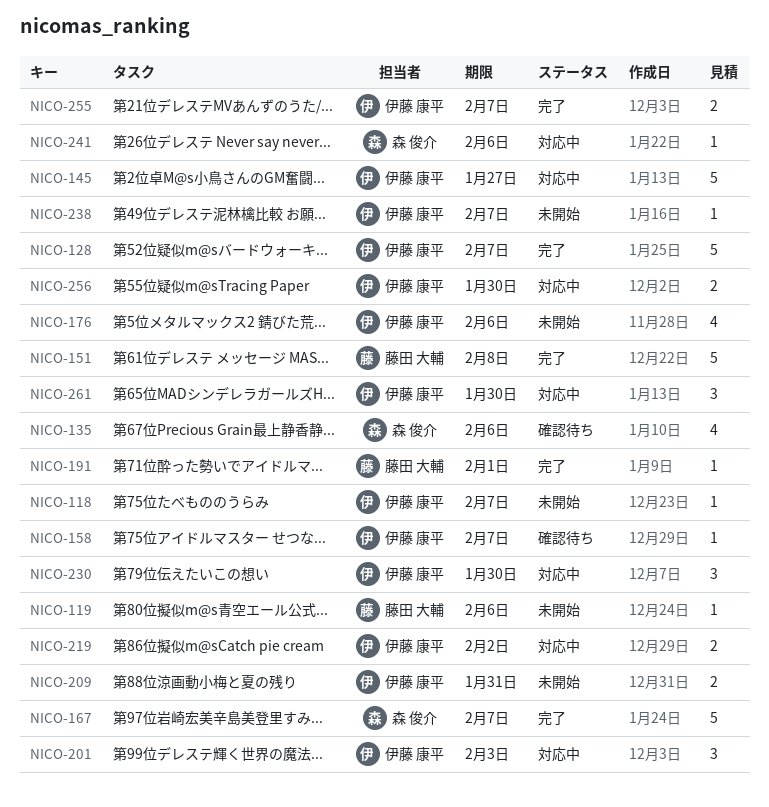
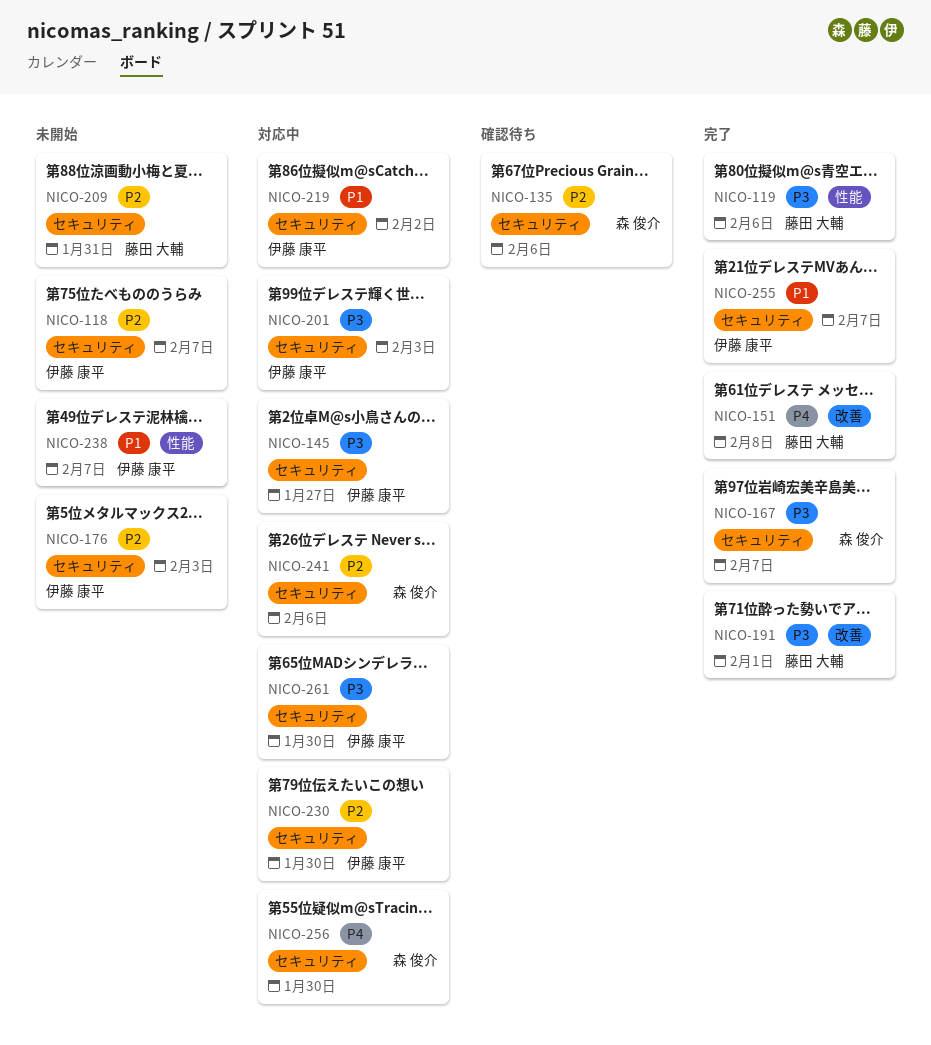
NICO-119, status: 未開始 -> 完了
NICO-128: present -> none
NICO-158: present -> none
NICO-176, due: Feb 6 -> Feb 3
NICO-209, owner: 伊藤 康平 -> 藤田 大輔
NICO-256, owner: 伊藤 康平 -> 森 俊介

